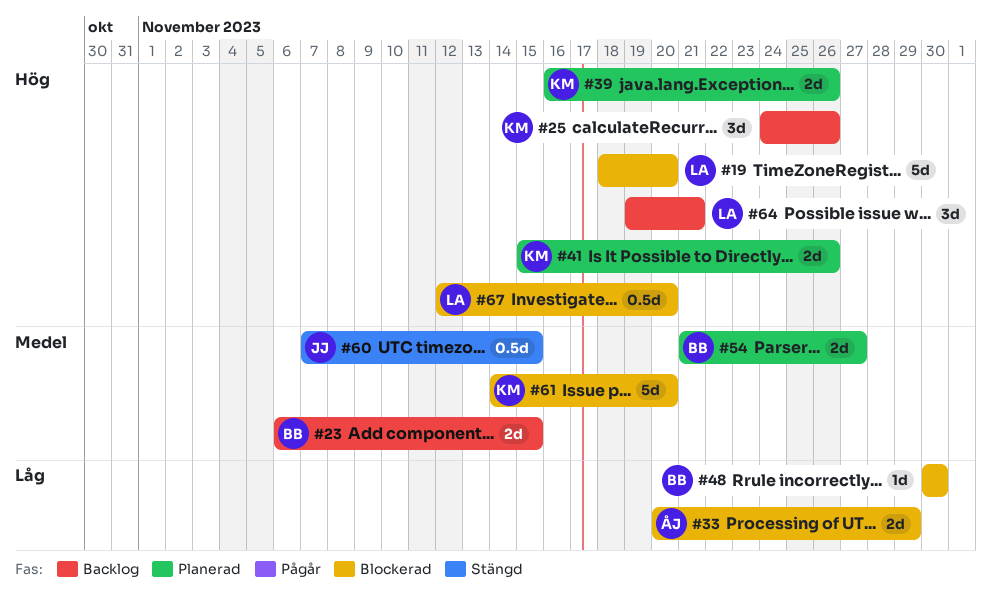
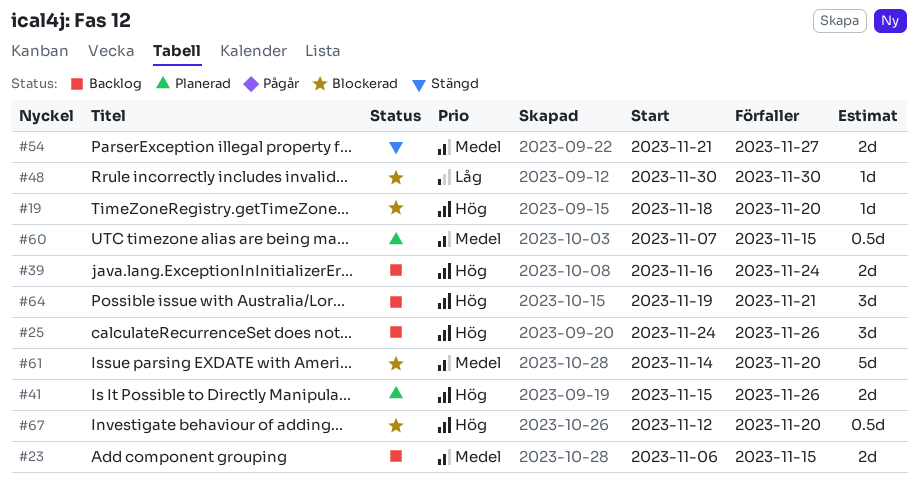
#19, estimate: 5d -> 1d
#33: present -> none
#39, status: Planerad -> Backlog
#39, due: Nov 26 -> Nov 24
#54, status: Planerad -> Stängd
#60, status: Stängd -> Planerad

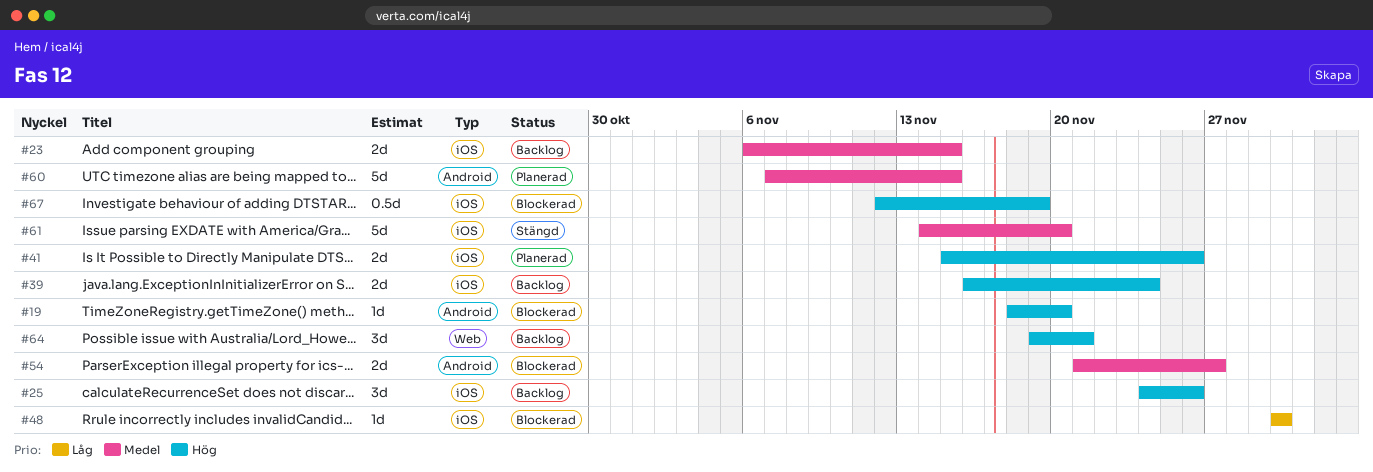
#54, status: Stängd -> Blockerad
#60, estimate: 0.5d -> 5d
#61, status: Blockerad -> Stängd
#67, due: Nov 20 -> Nov 19

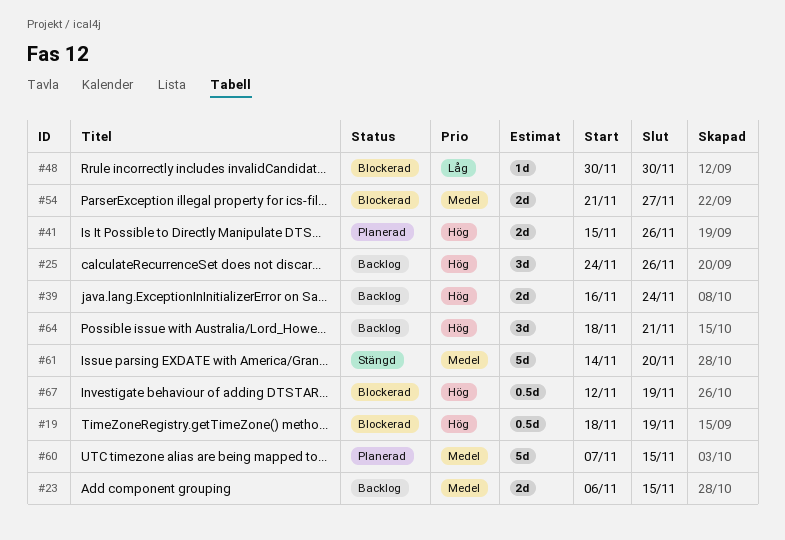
#19, estimate: 1d -> 0.5d
#19, due: Nov 20 -> Nov 19
#64, start: Nov 19 -> Nov 18

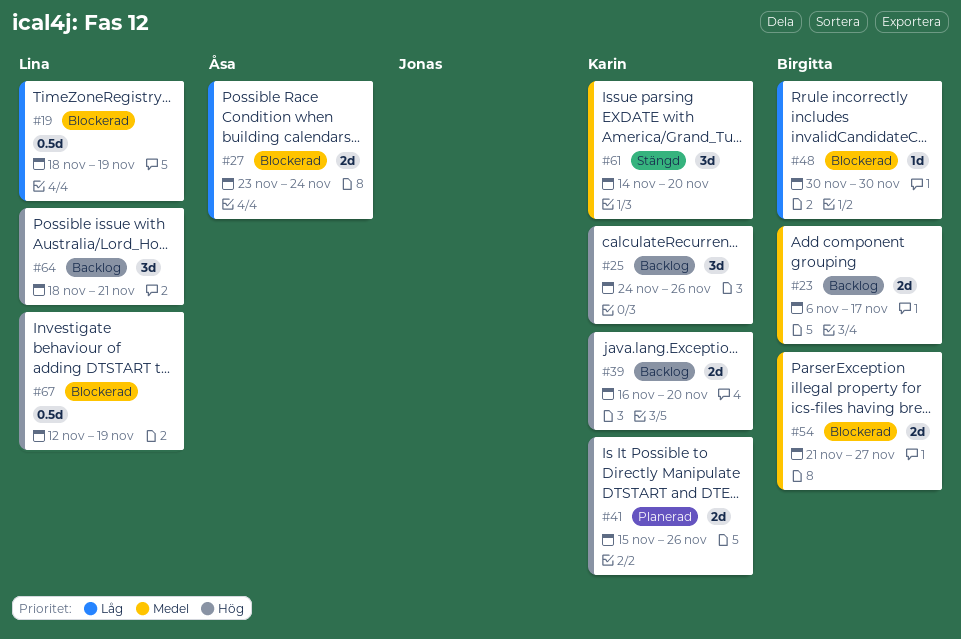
#19, priority: Hög -> Låg
#23, due: Nov 15 -> Nov 17
#27: none -> present
#39, due: Nov 24 -> Nov 20
#60: present -> none
#61, estimate: 5d -> 3d

